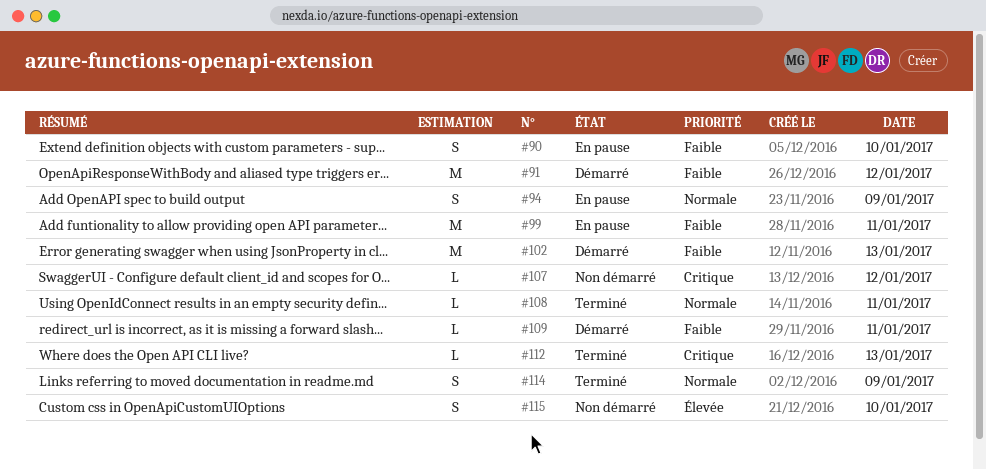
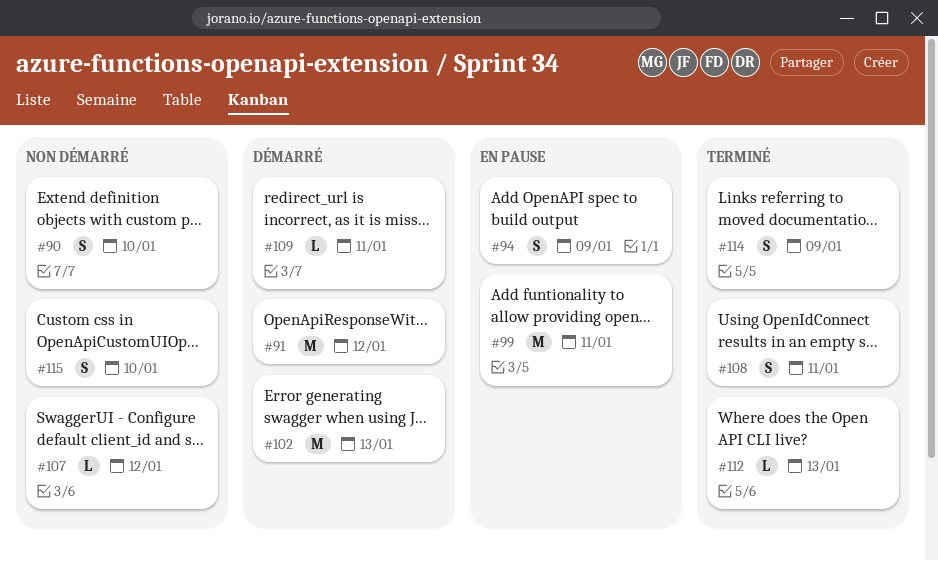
#90, status: En pause -> Non démarré
#108, estimate: L -> S

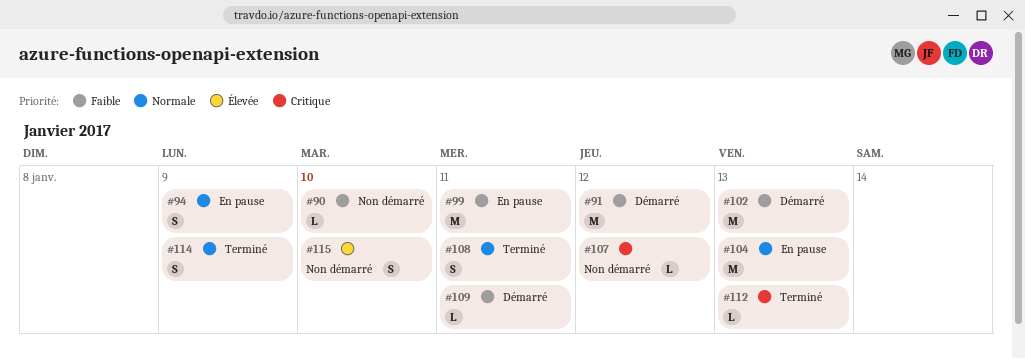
#90, estimate: S -> L
#104: none -> present

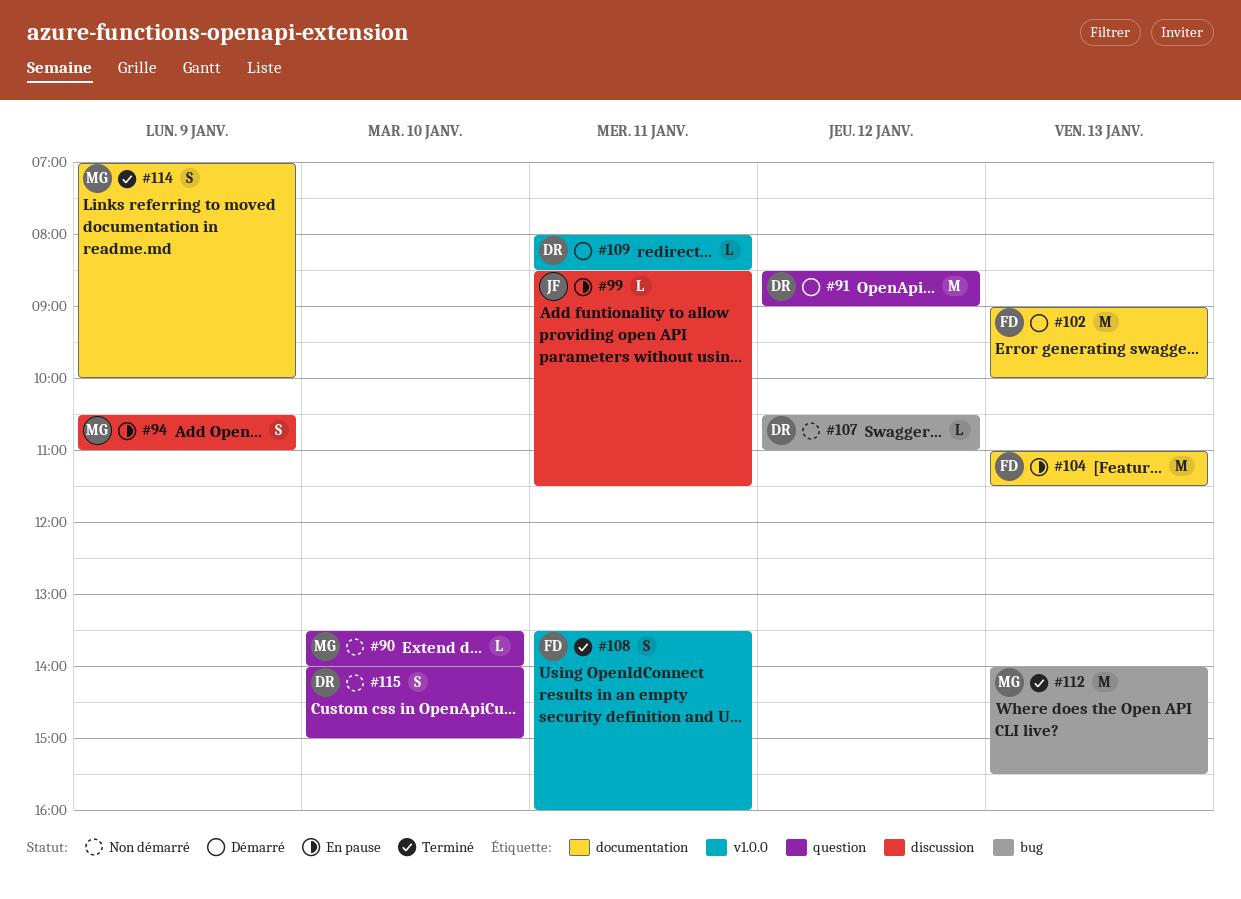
#99, estimate: M -> L
#112, estimate: L -> M

